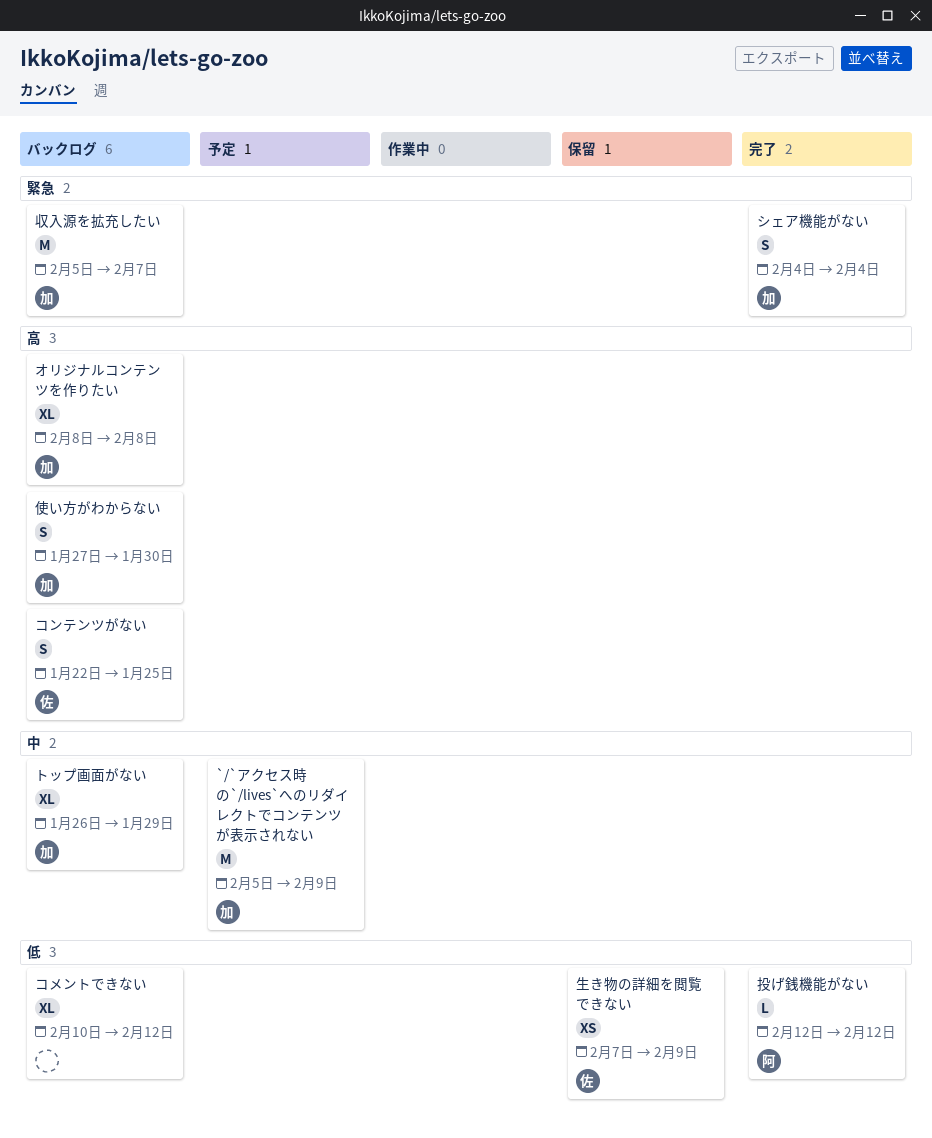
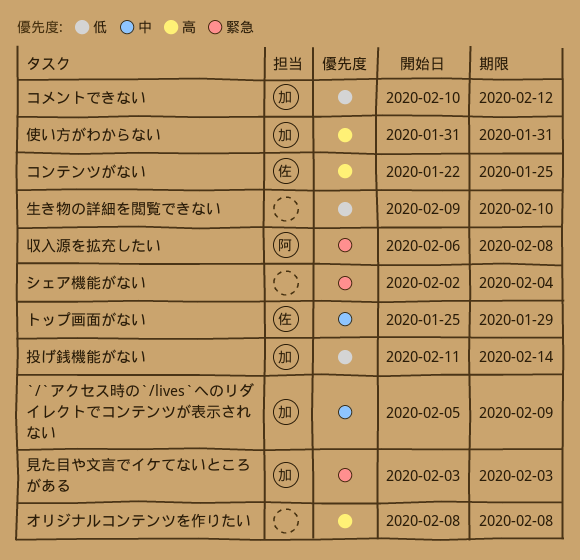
オリジナルコンテンツを作りたい, owner: 加 -> none
コメントできない, owner: none -> 加
シェア機能がない, owner: 加 -> none
シェア機能がない, start: Feb 4 -> Feb 2
トップ画面がない, owner: 加 -> 佐
トップ画面がない, start: Jan 26 -> Jan 25
使い方がわからない, start: Jan 27 -> Jan 31
使い方がわからない, due: Jan 30 -> Jan 31
収入源を拡充したい, owner: 加 -> 阿
収入源を拡充したい, start: Feb 5 -> Feb 6
収入源を拡充したい, due: Feb 7 -> Feb 8
投げ銭機能がない, owner: 阿 -> 加
投げ銭機能がない, start: Feb 12 -> Feb 11
投げ銭機能がない, due: Feb 12 -> Feb 14
生き物の詳細を閲覧できない, owner: 佐 -> none
生き物の詳細を閲覧できない, start: Feb 7 -> Feb 9
生き物の詳細を閲覧できない, due: Feb 9 -> Feb 10
見た目や文言でイケてないところがある: none -> present

